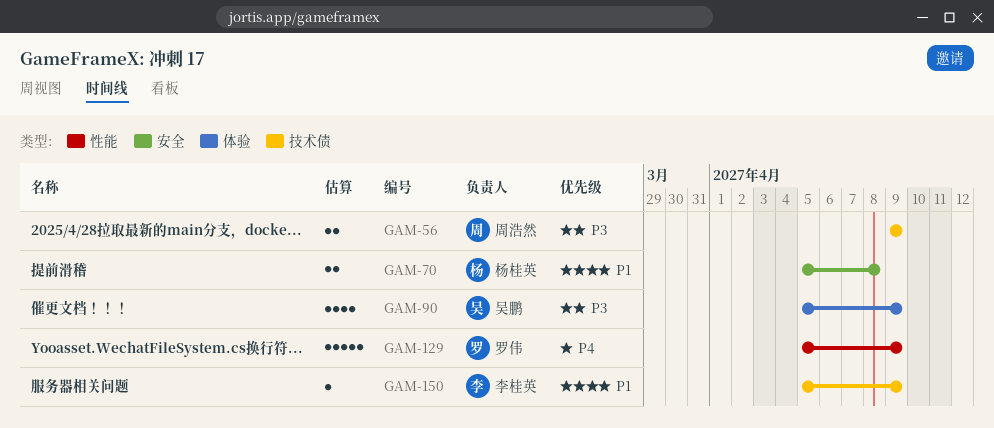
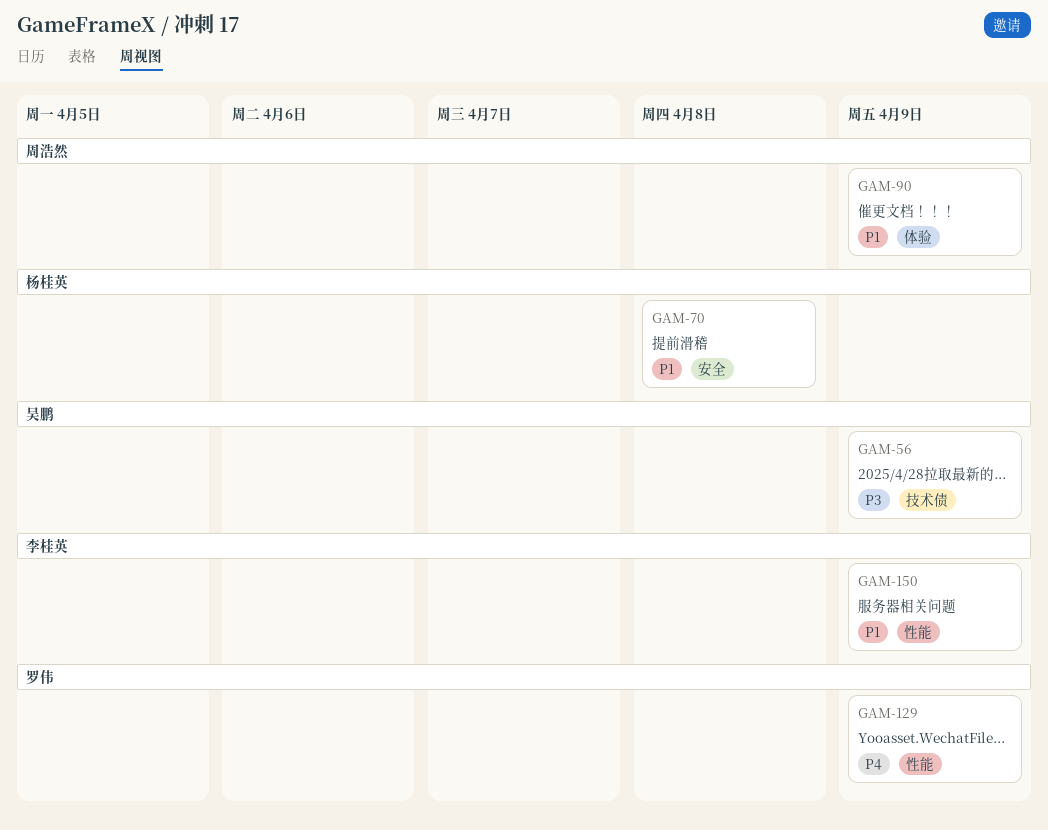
GAM-56, owner: 周浩然 -> 吴鹏
GAM-90, owner: 吴鹏 -> 周浩然
GAM-90, priority: P3 -> P1
GAM-150, label: 技术债 -> 性能

